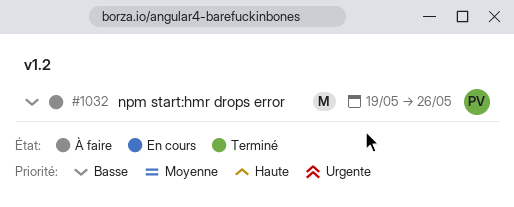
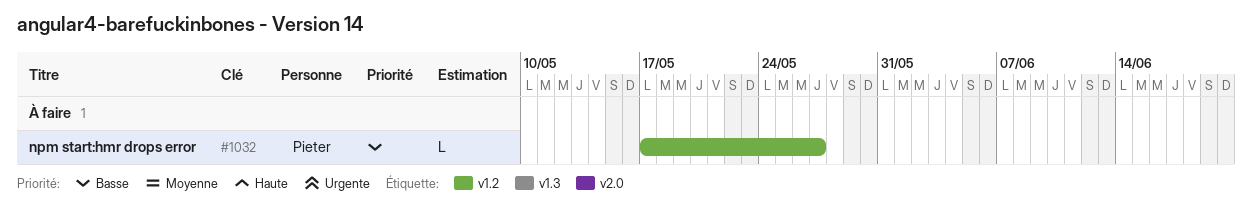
#1032, estimate: M -> L
#1032, start: May 19 -> May 17
#1032, due: May 26 -> May 27

